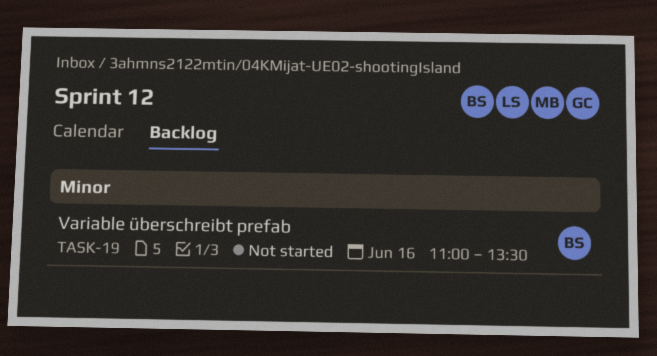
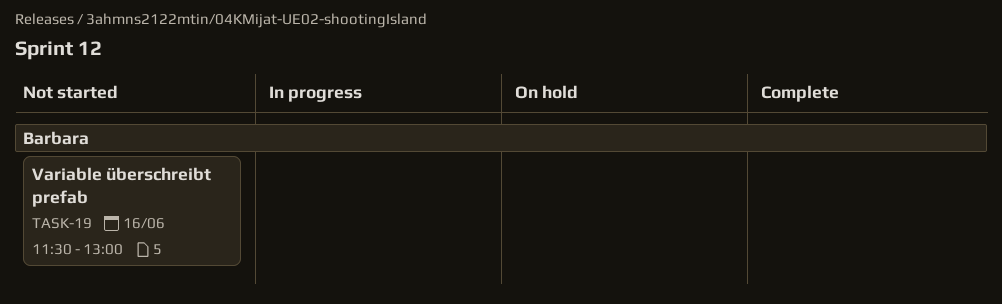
TASK-19, begins: 11:00 -> 11:30
TASK-19, ends: 13:30 -> 13:00

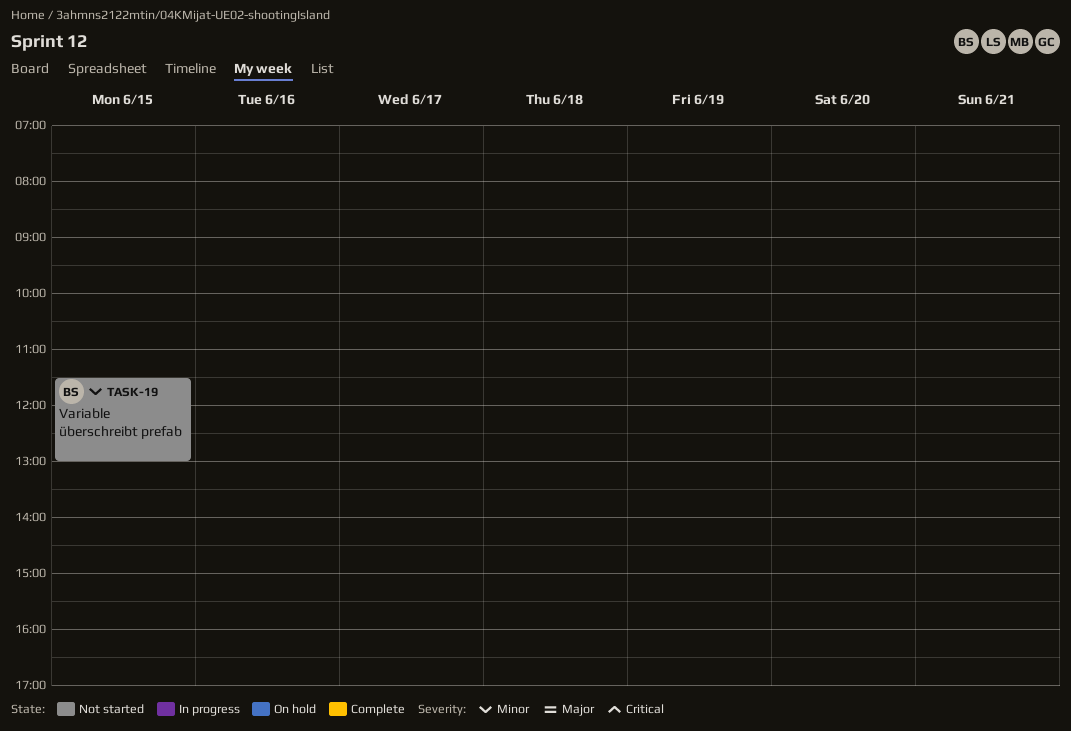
TASK-19, day: Jun 16 -> Jun 15

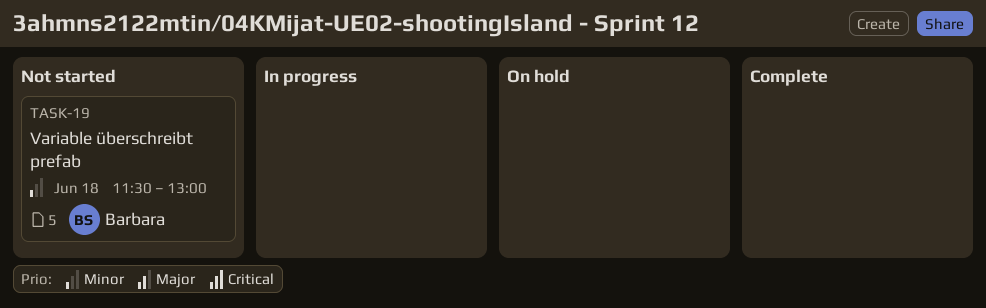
TASK-19, day: Jun 15 -> Jun 18

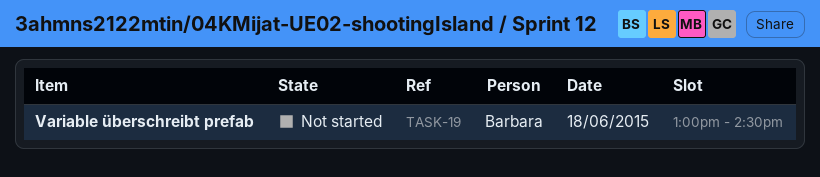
TASK-19, begins: 11:30 -> 13:00
TASK-19, ends: 13:00 -> 14:30

